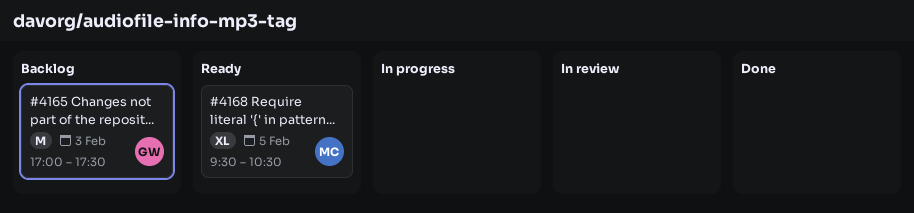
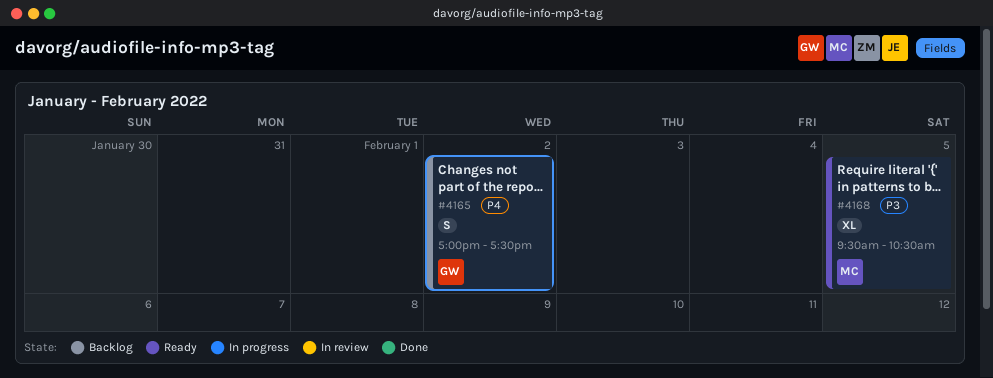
#4165, estimate: M -> S
#4165, day: Feb 3 -> Feb 2

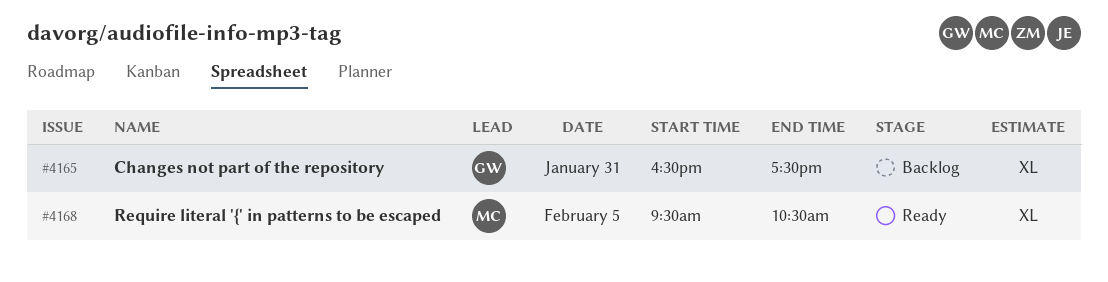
#4165, estimate: S -> XL
#4165, day: Feb 2 -> Jan 31
#4165, begins: 17:00 -> 16:30

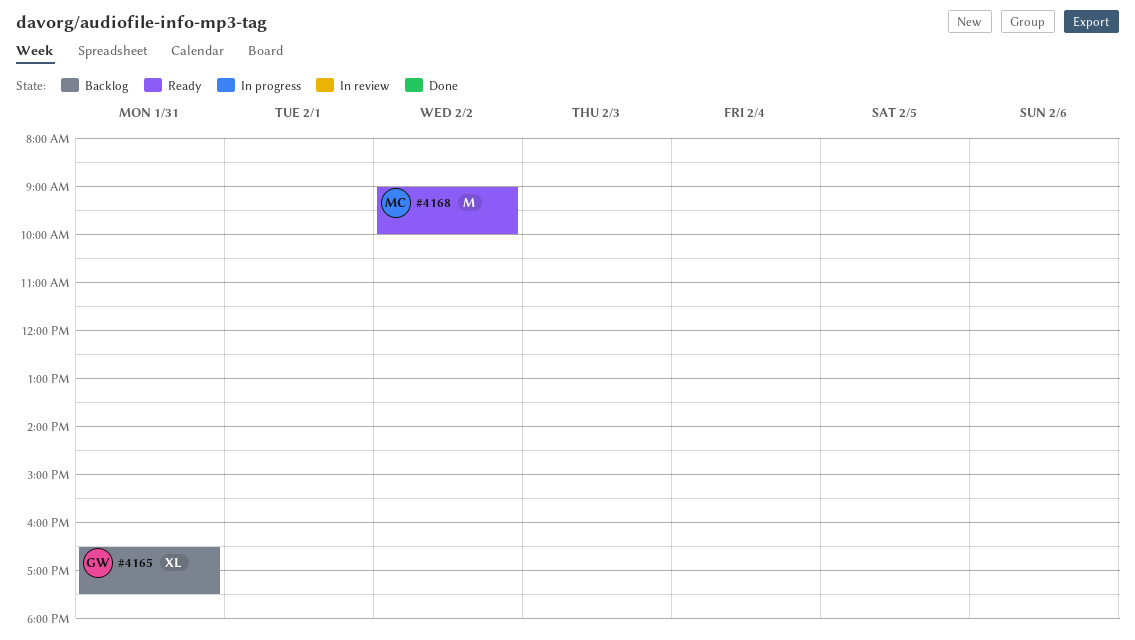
#4168, estimate: XL -> M
#4168, day: Feb 5 -> Feb 2
#4168, begins: 09:30 -> 09:00
#4168, ends: 10:30 -> 10:00

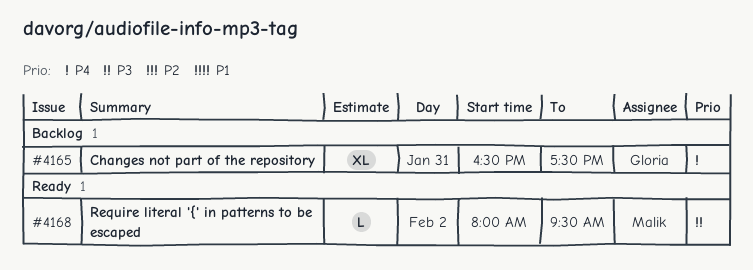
#4168, estimate: M -> L
#4168, begins: 09:00 -> 08:00
#4168, ends: 10:00 -> 09:30

